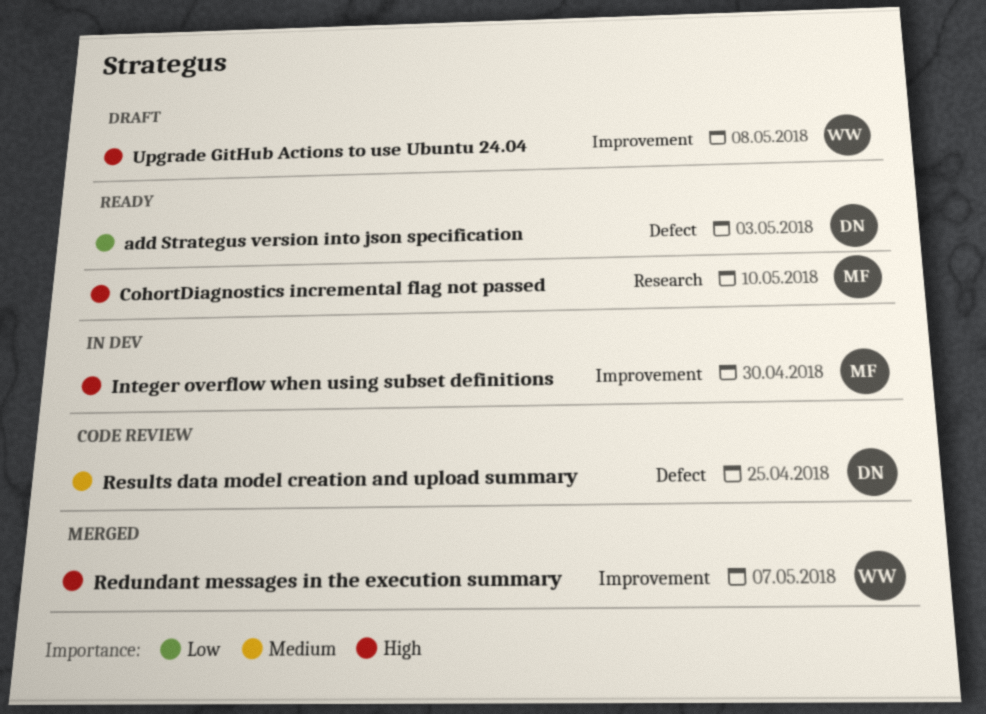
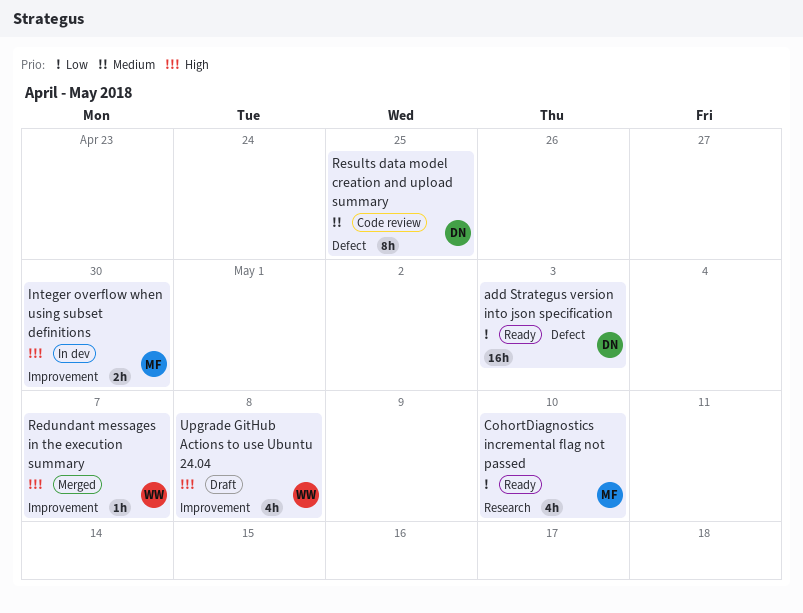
CohortDiagnostics incremental flag not passed, priority: High -> Low

